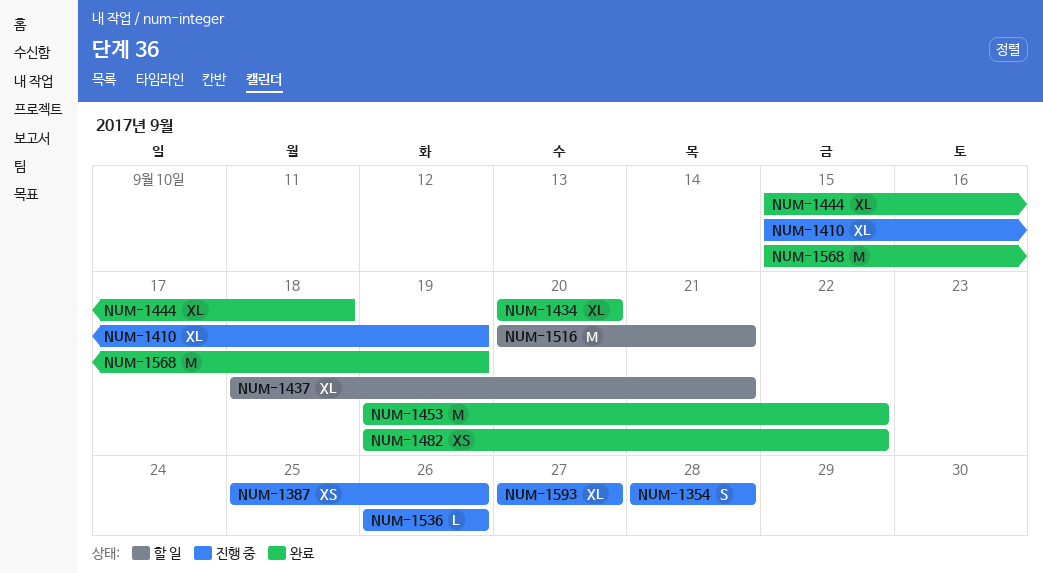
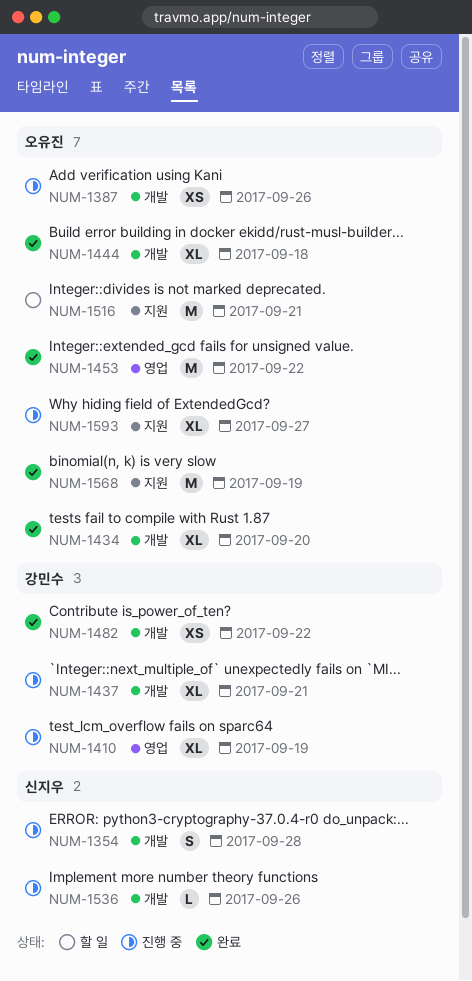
NUM-1437, status: 할 일 -> 진행 중

